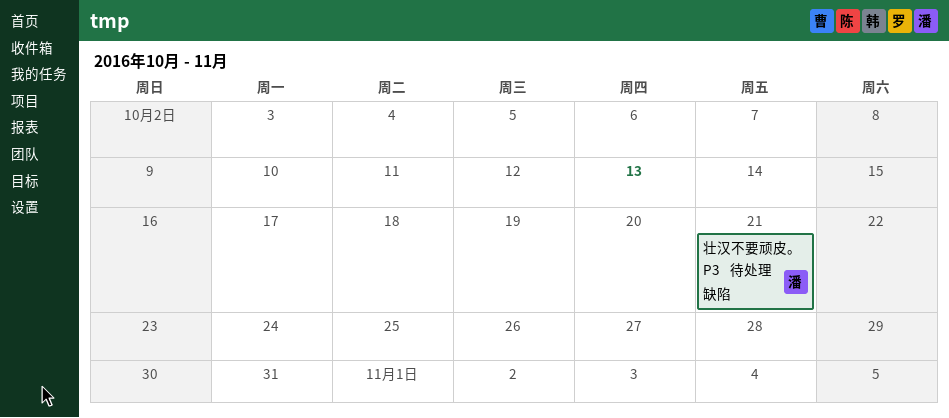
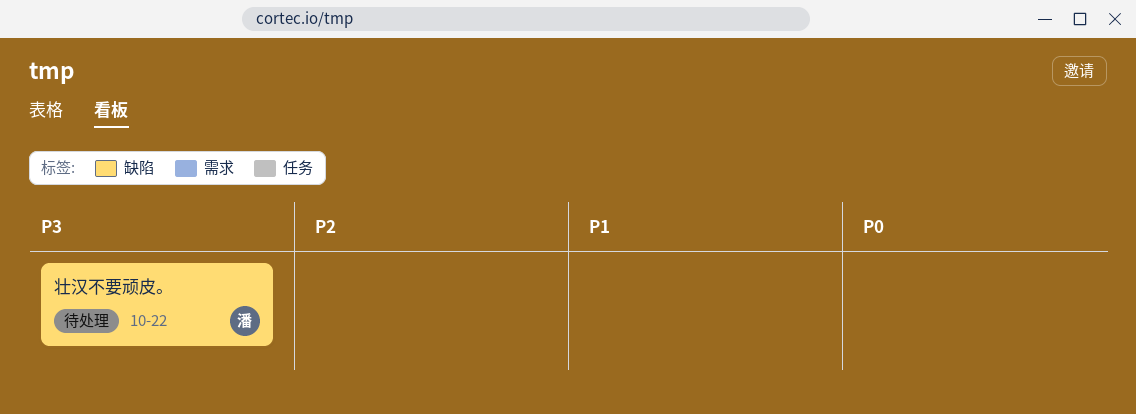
壮汉不要顽皮。, due: Oct 21 -> Oct 22

